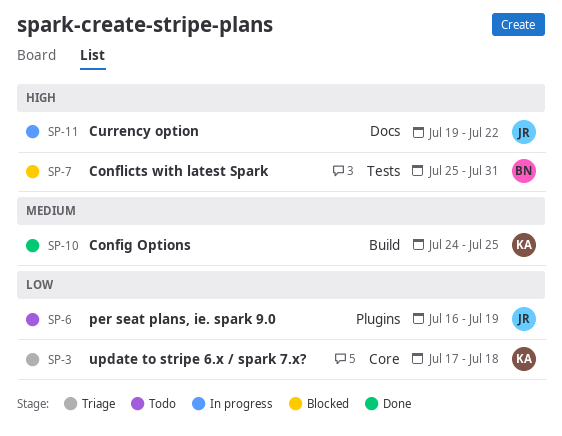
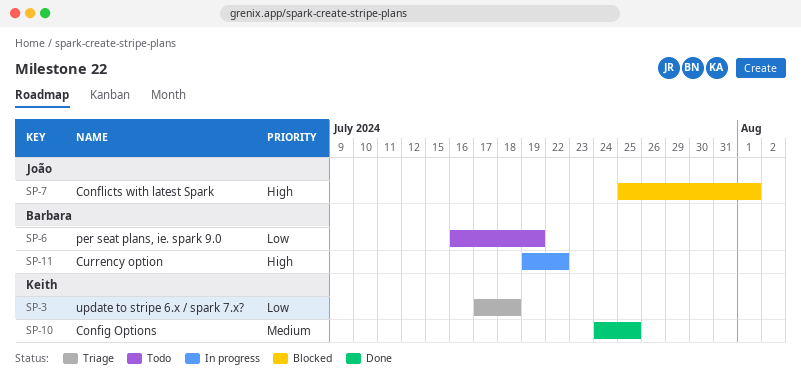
SP-6, owner: João -> Barbara
SP-7, owner: Barbara -> João
SP-7, due: Jul 31 -> Aug 1
SP-11, owner: João -> Barbara

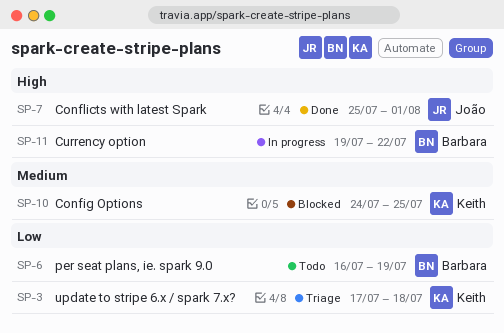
SP-7, status: Blocked -> Done
SP-10, status: Done -> Blocked

